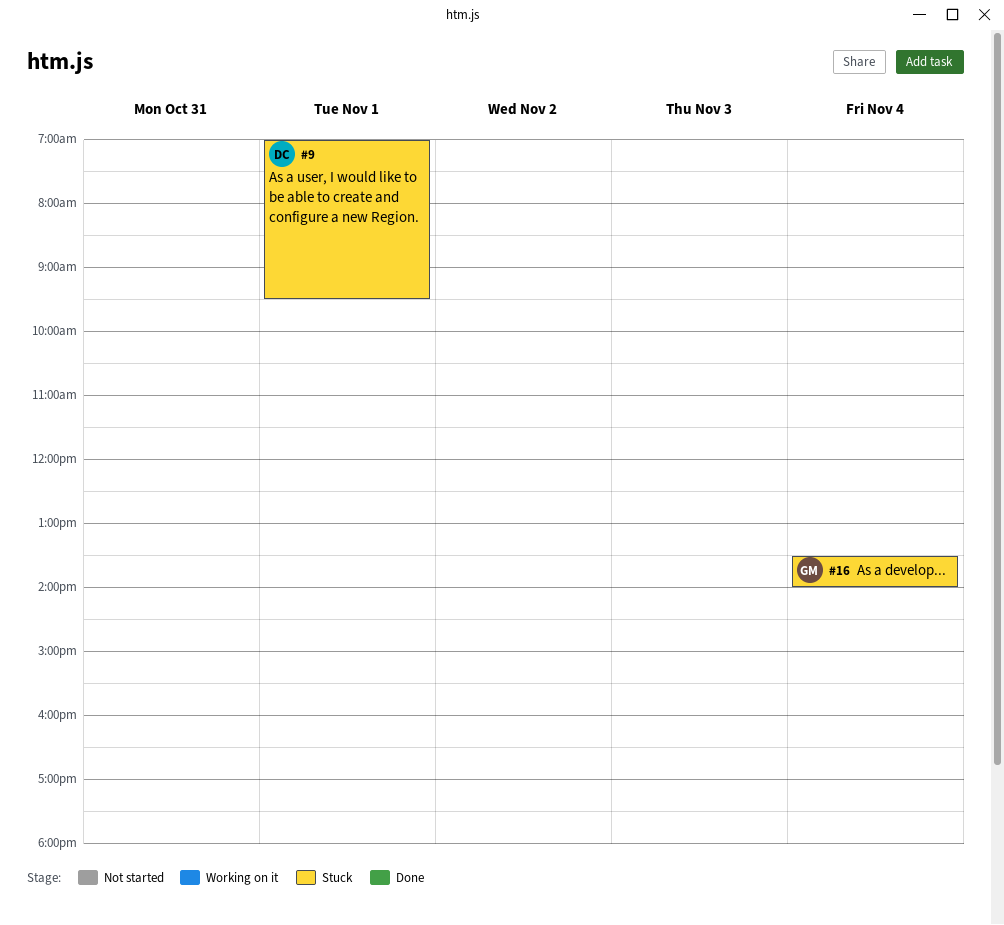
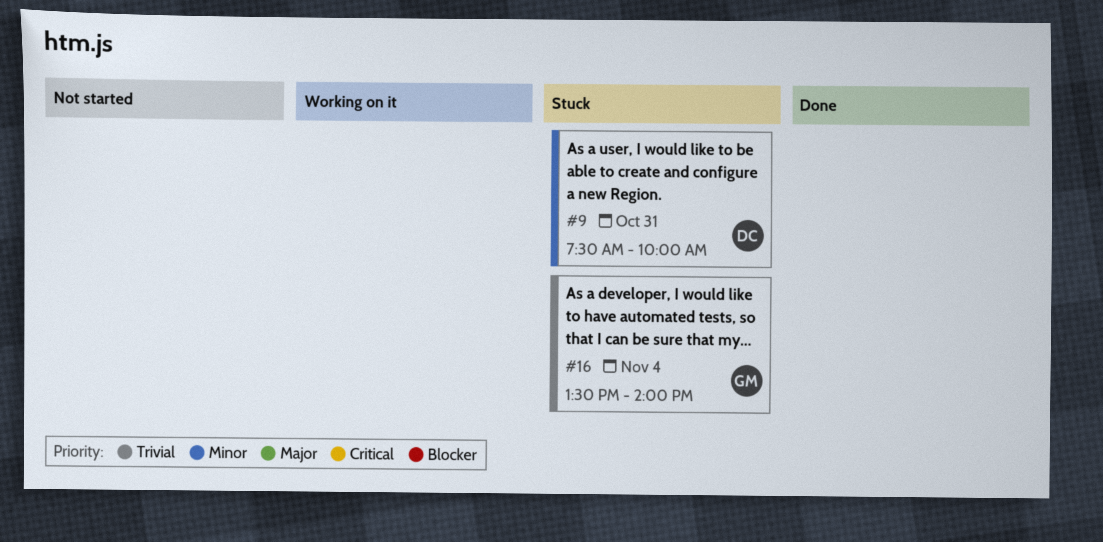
#9, day: Nov 1 -> Oct 31
#9, begins: 07:00 -> 07:30
#9, ends: 09:30 -> 10:00

